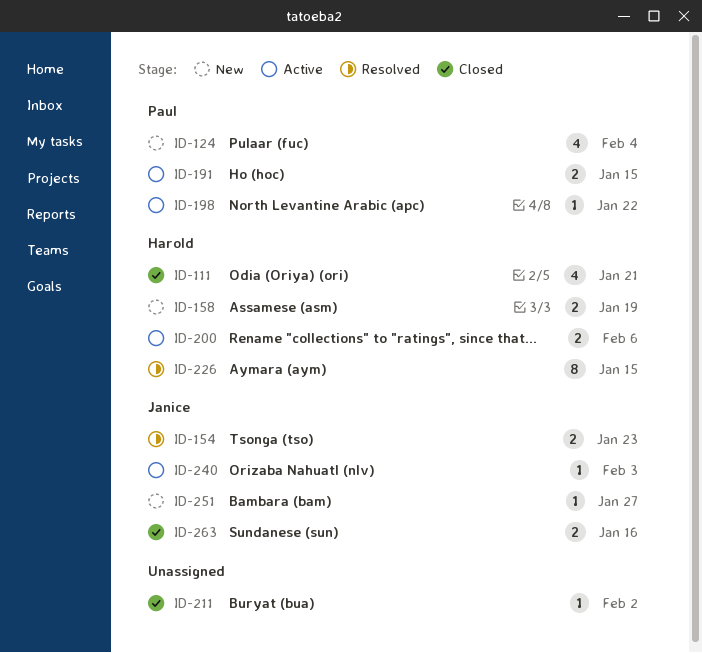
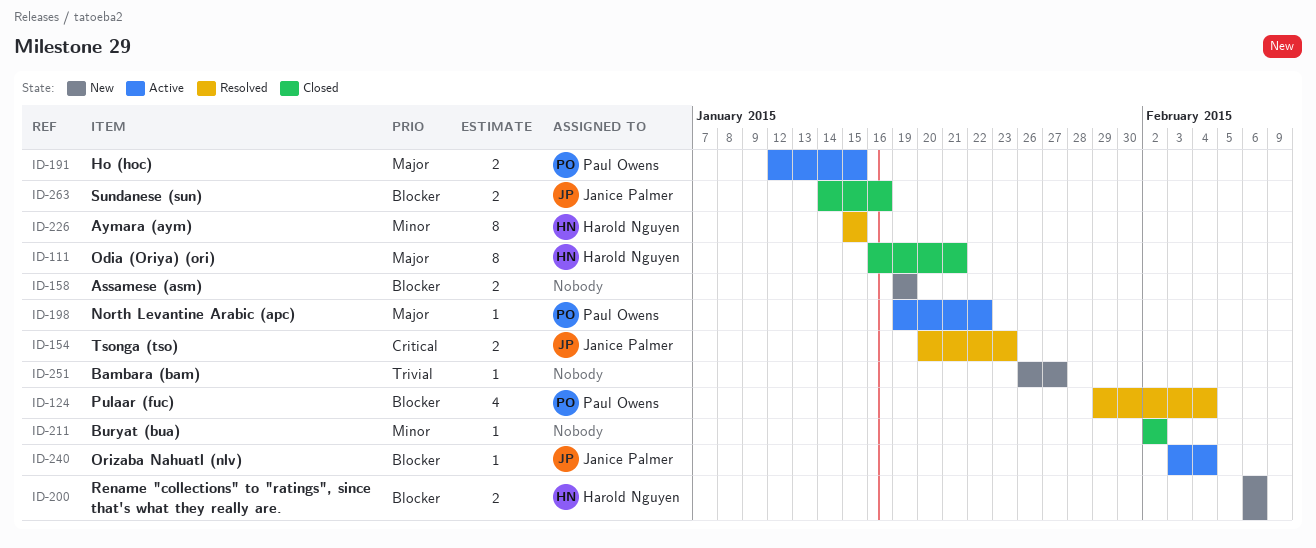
ID-111, estimate: 4 -> 8
ID-124, status: New -> Resolved
ID-158, owner: Harold Nguyen -> none
ID-200, status: Active -> New
ID-240, due: Feb 3 -> Feb 4
ID-251, owner: Janice Palmer -> none

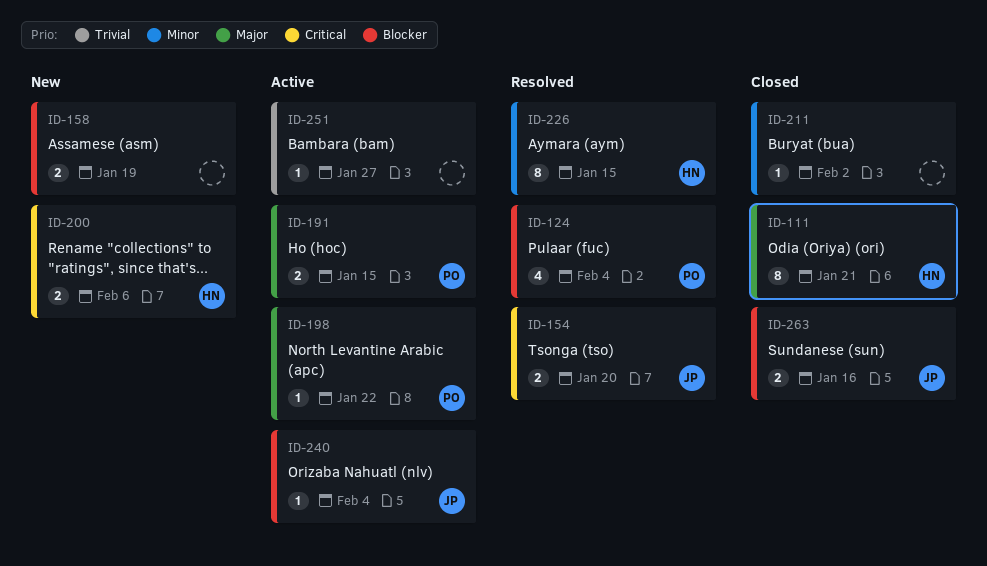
ID-154, due: Jan 23 -> Jan 20
ID-200, priority: Blocker -> Critical
ID-251, status: New -> Active

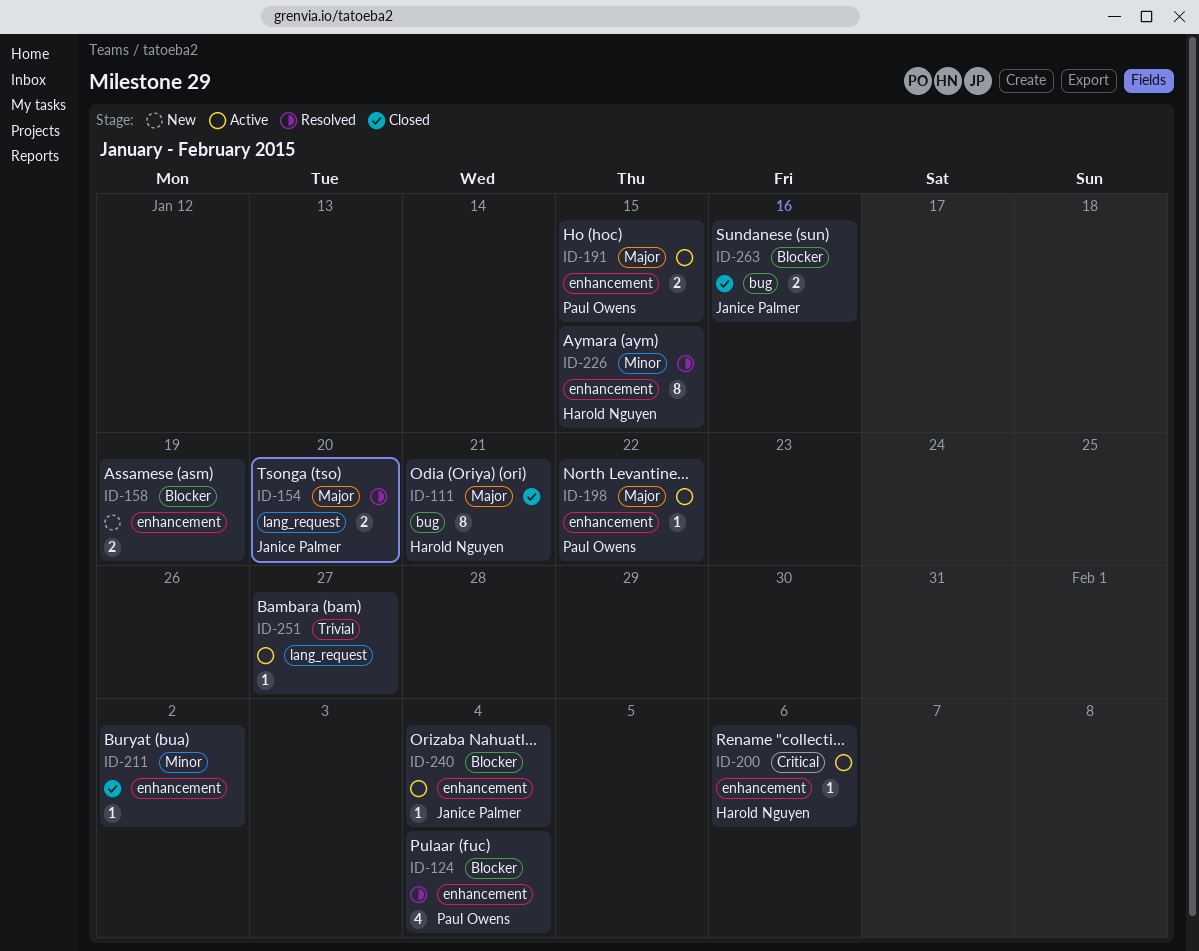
ID-154, priority: Critical -> Major
ID-200, status: New -> Active
ID-200, estimate: 2 -> 1

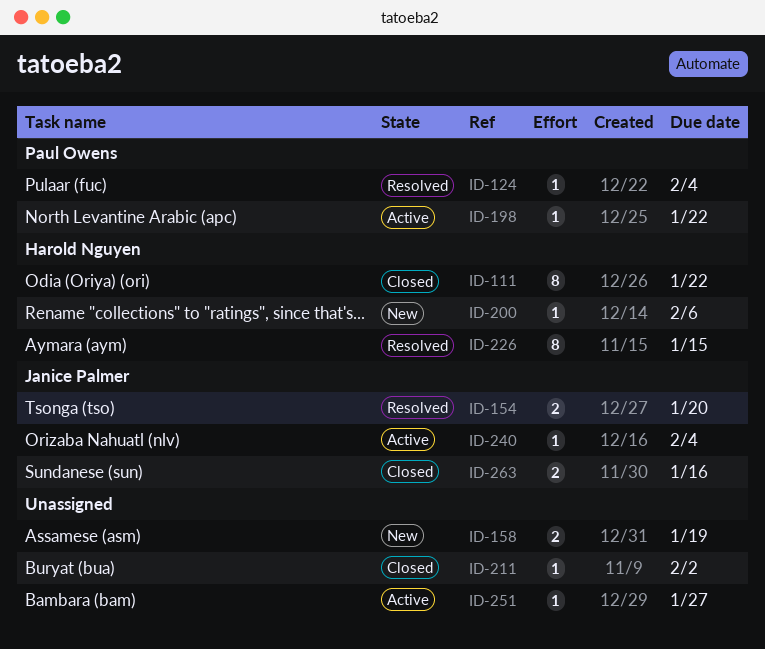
ID-111, due: Jan 21 -> Jan 22
ID-124, estimate: 4 -> 1
ID-191: present -> none
ID-200, status: Active -> New

